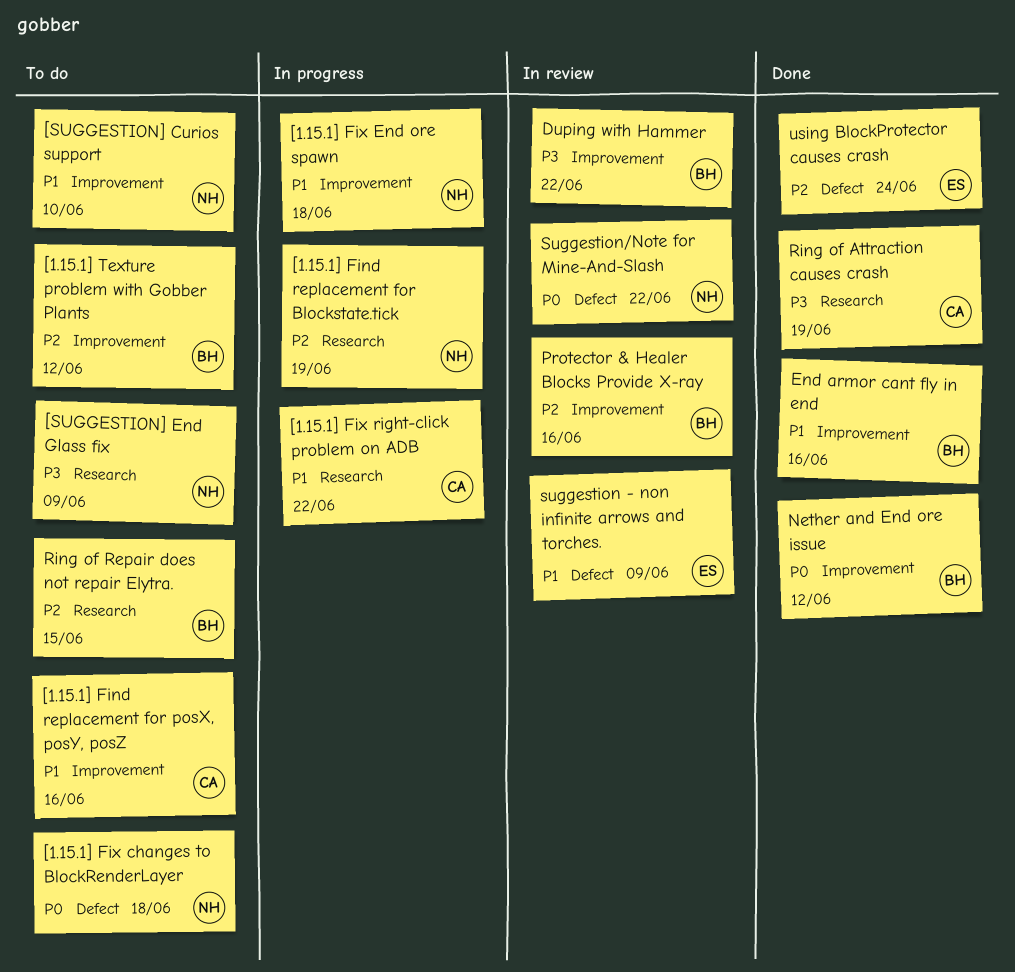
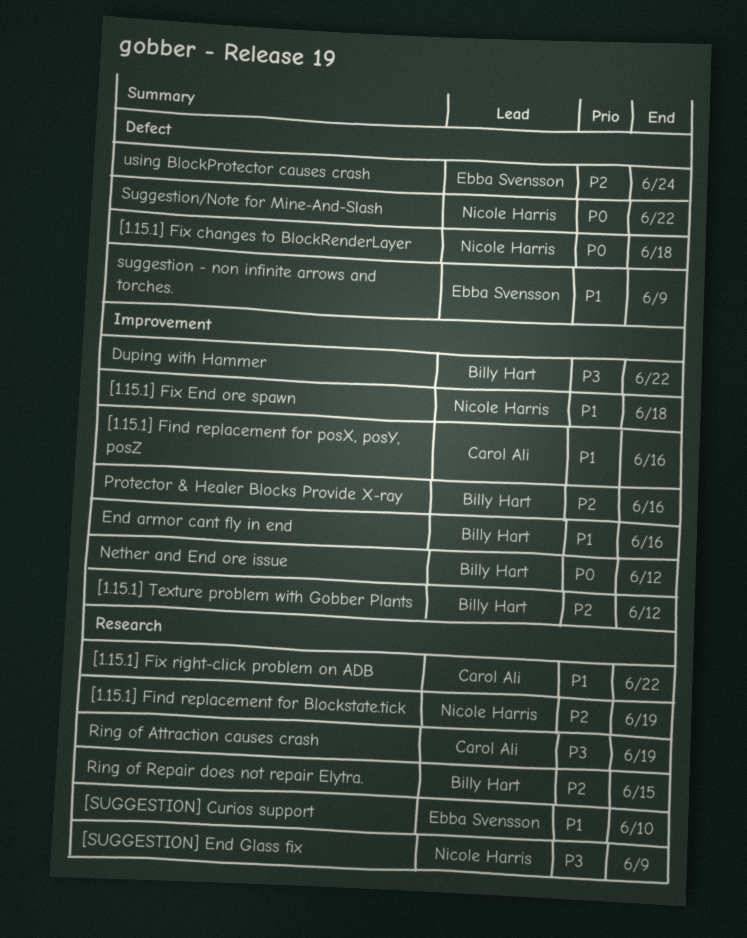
[SUGGESTION] Curios support, owner: Nicole Harris -> Ebba Svensson
[SUGGESTION] Curios support, label: Improvement -> Research

